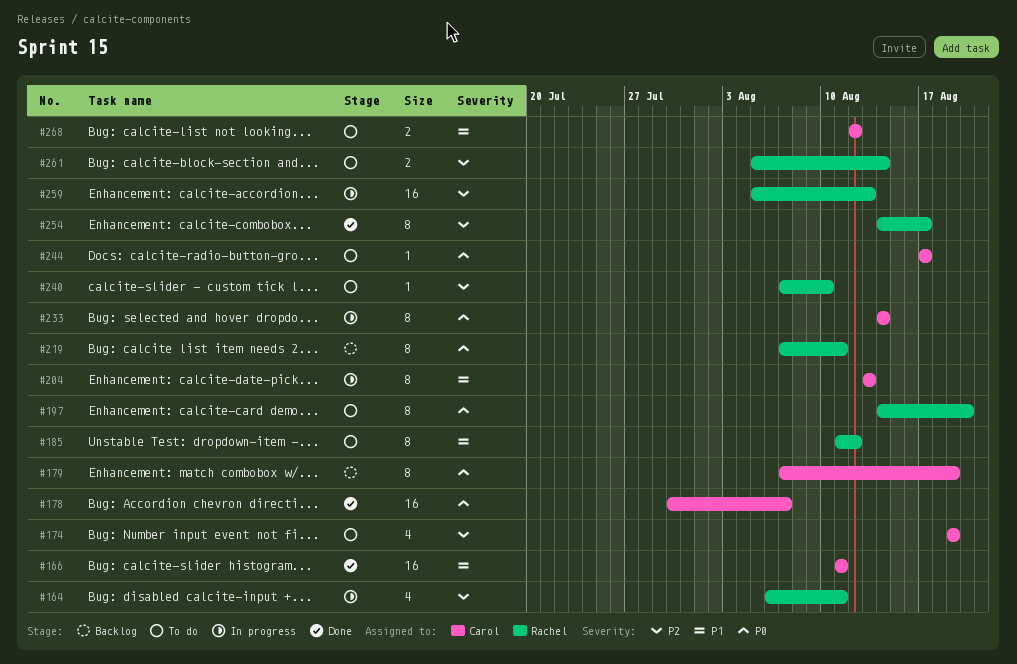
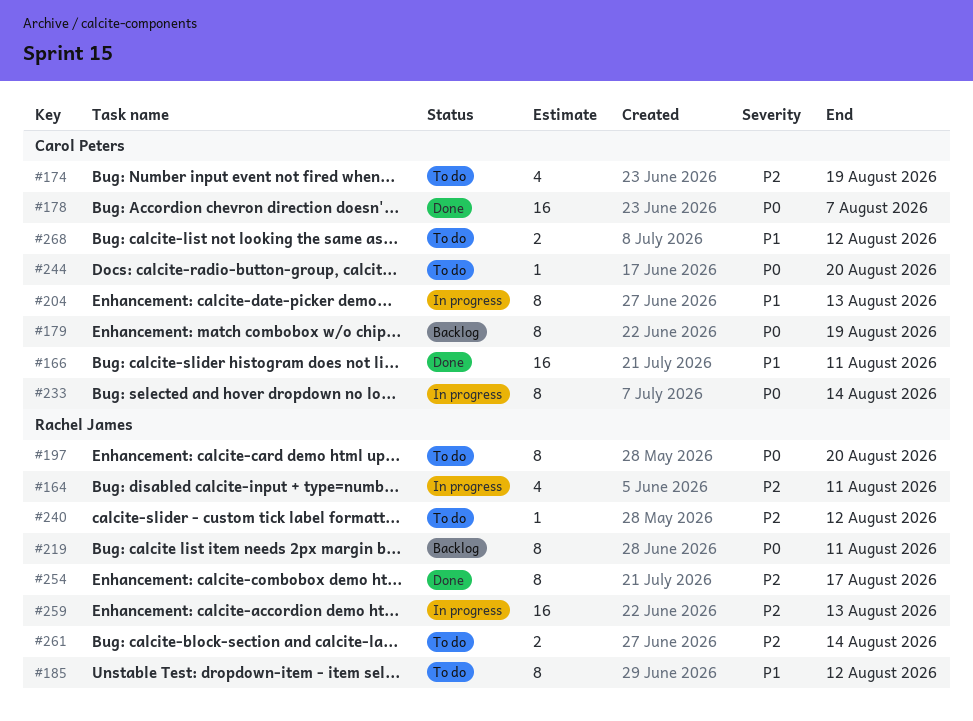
#240, due: Aug 10 -> Aug 12
#244, due: Aug 17 -> Aug 20

